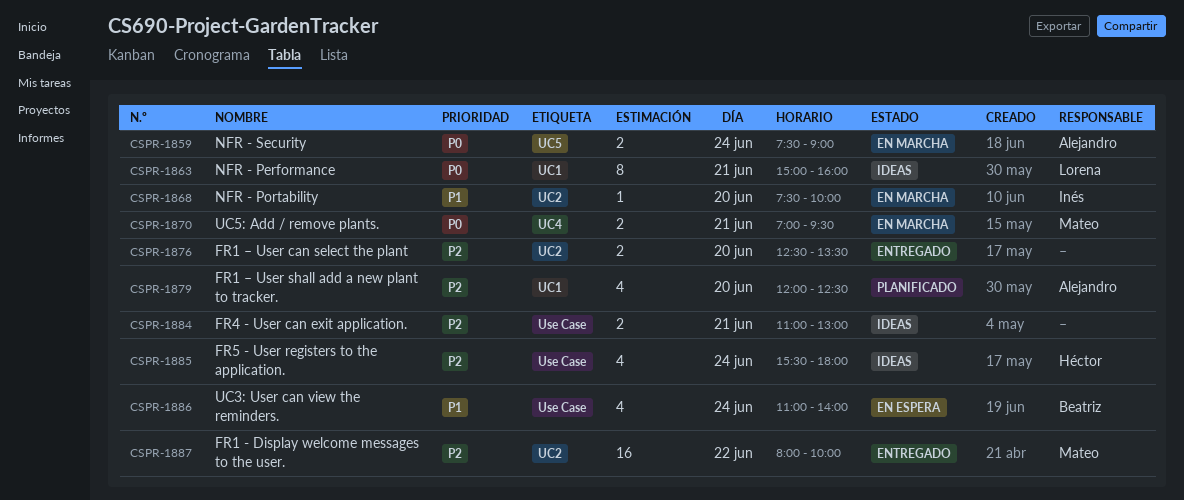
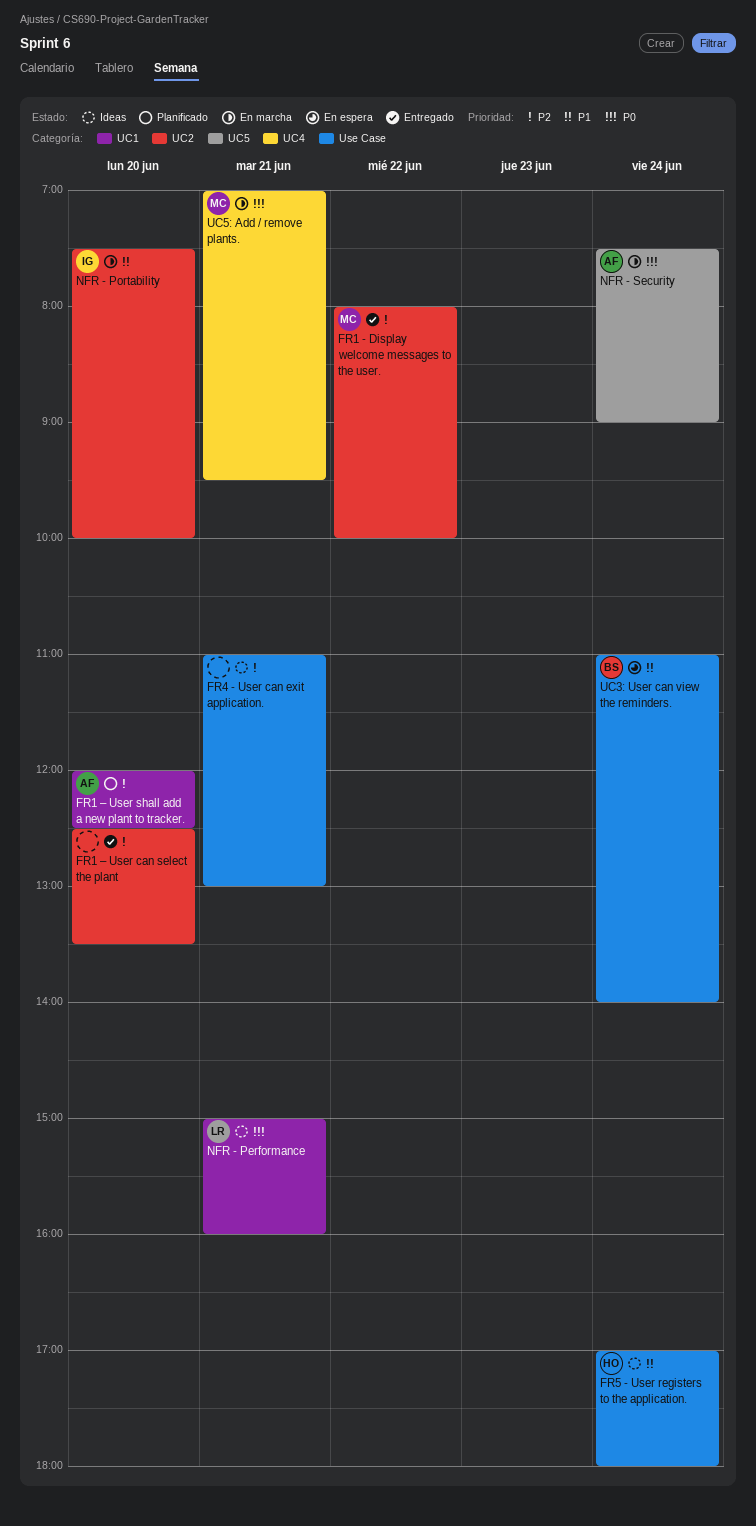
FR5 - User registers to the application., priority: P2 -> P1
FR5 - User registers to the application., begins: 15:30 -> 17:00

